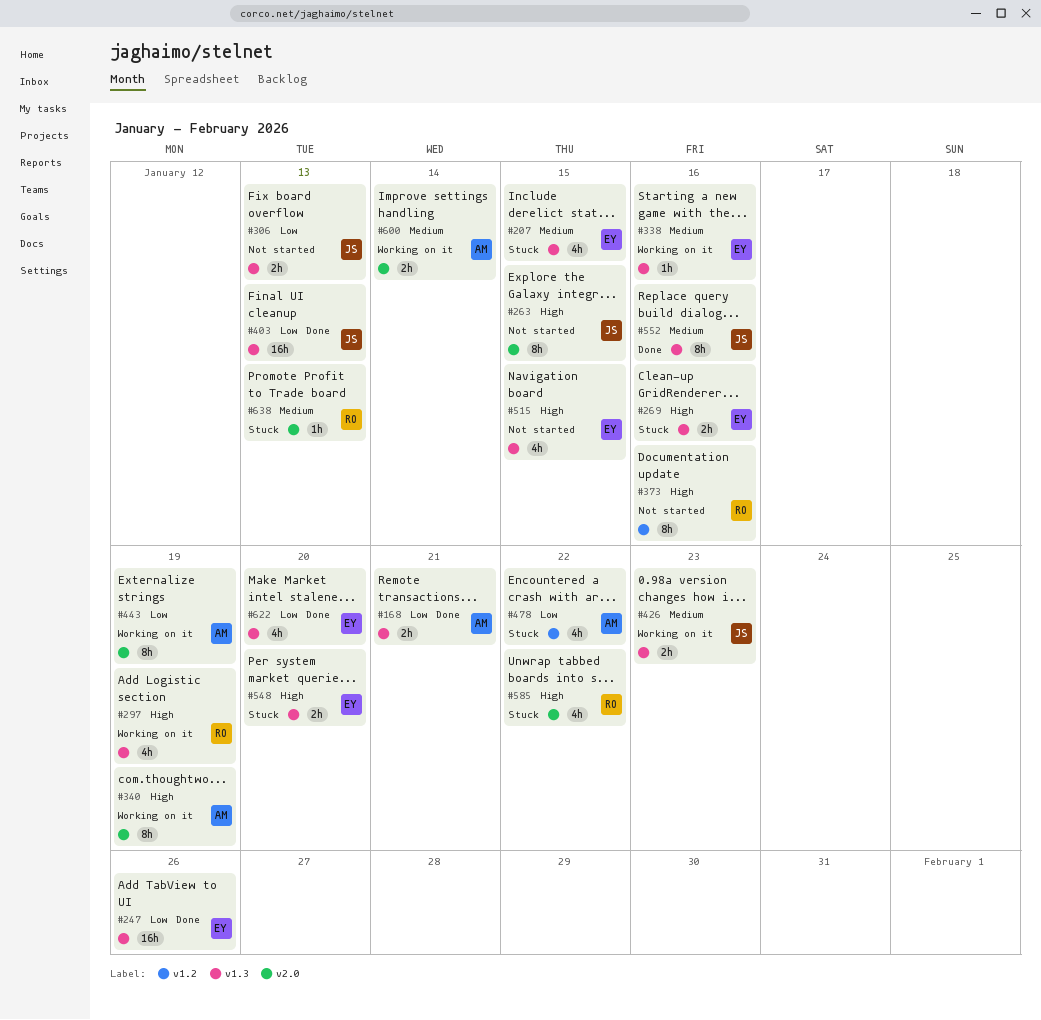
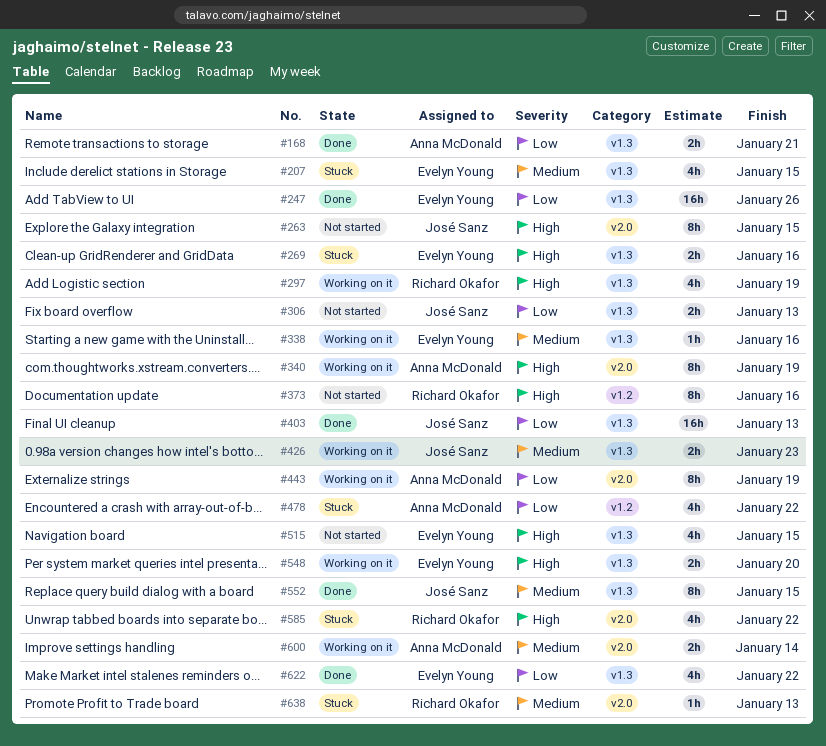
#548, status: Stuck -> Working on it
#552, due: Jan 16 -> Jan 15
#622, due: Jan 20 -> Jan 22

